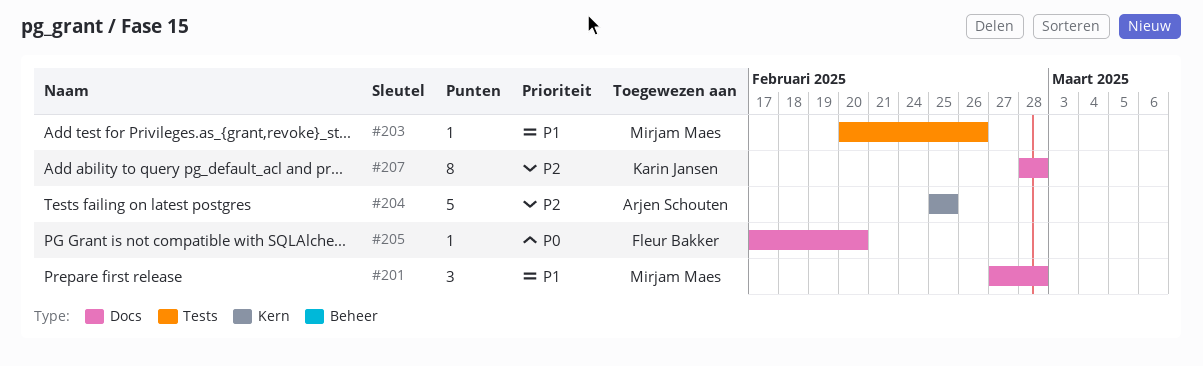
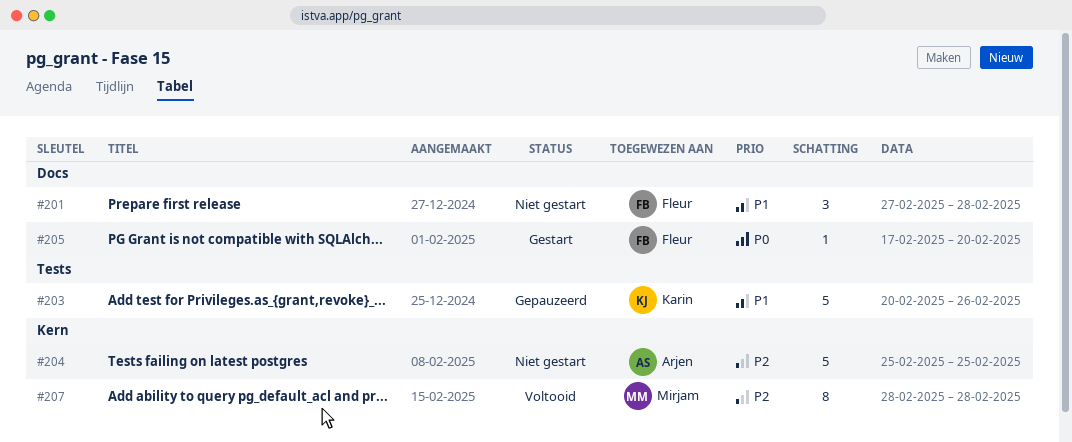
#201, owner: Mirjam Maes -> Fleur Bakker
#203, owner: Mirjam Maes -> Karin Jansen
#203, estimate: 1 -> 5
#207, owner: Karin Jansen -> Mirjam Maes
#207, label: Docs -> Kern

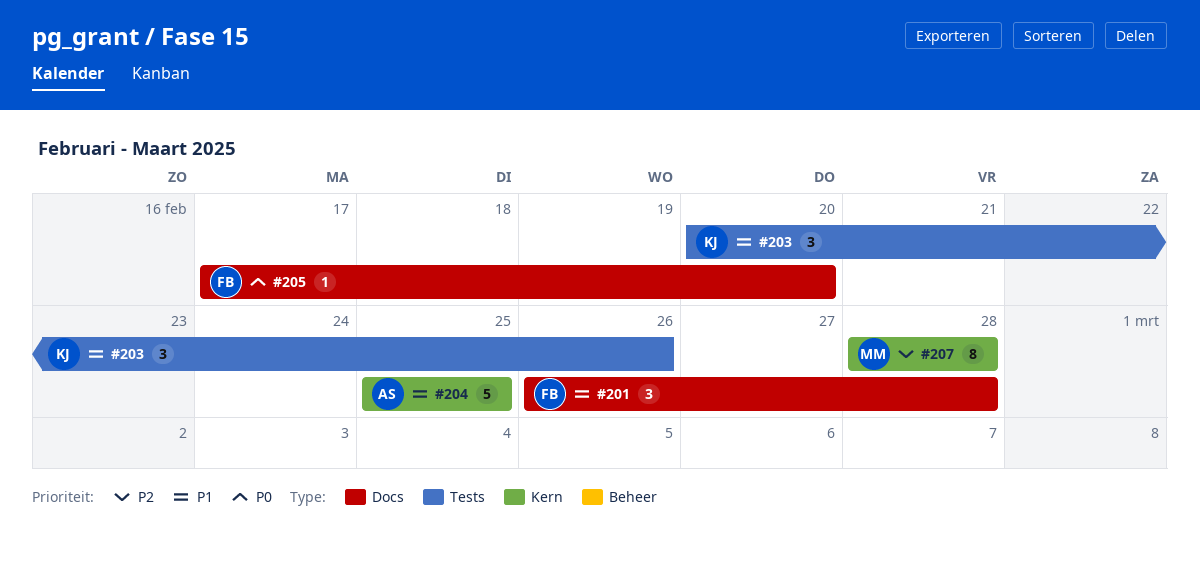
#201, start: Feb 27 -> Feb 26
#203, estimate: 5 -> 3
#204, priority: P2 -> P1

